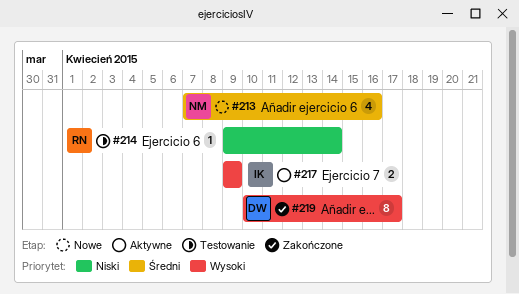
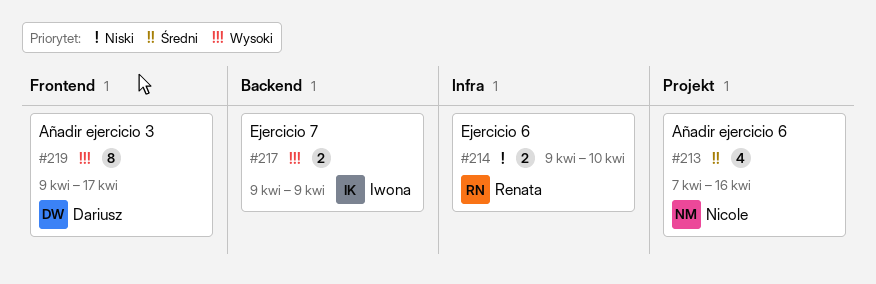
#214, estimate: 1 -> 2
#214, due: Apr 14 -> Apr 10
#219, start: Apr 10 -> Apr 9

